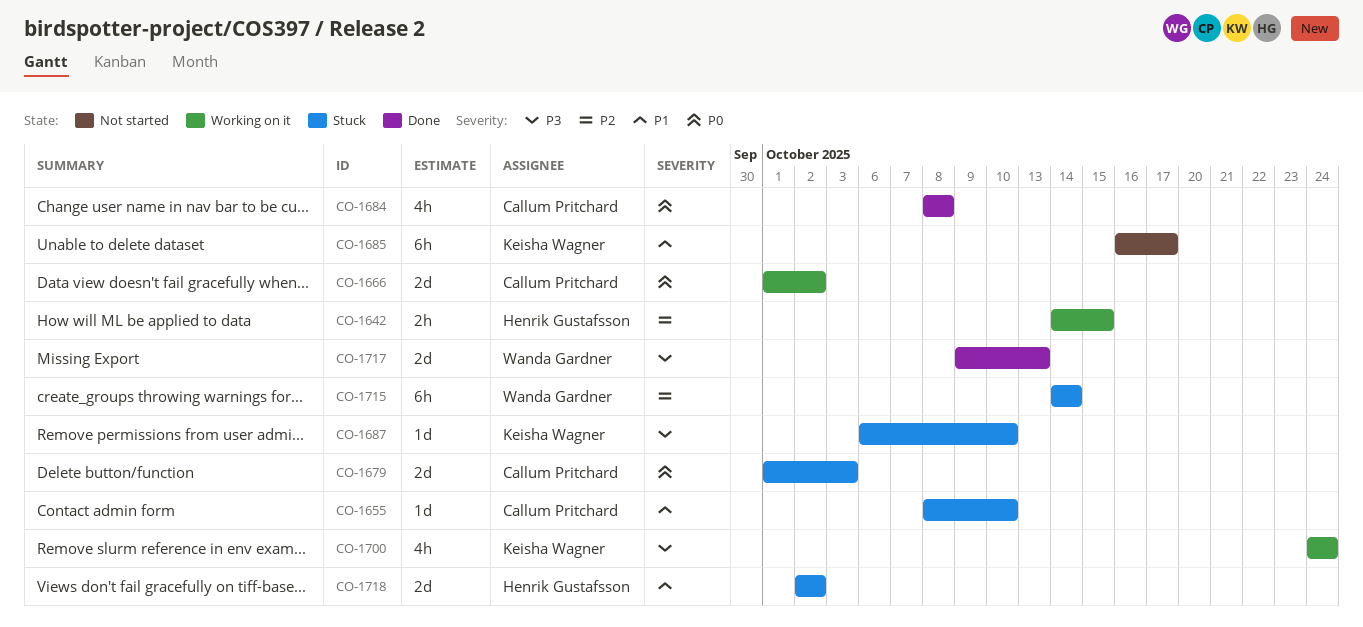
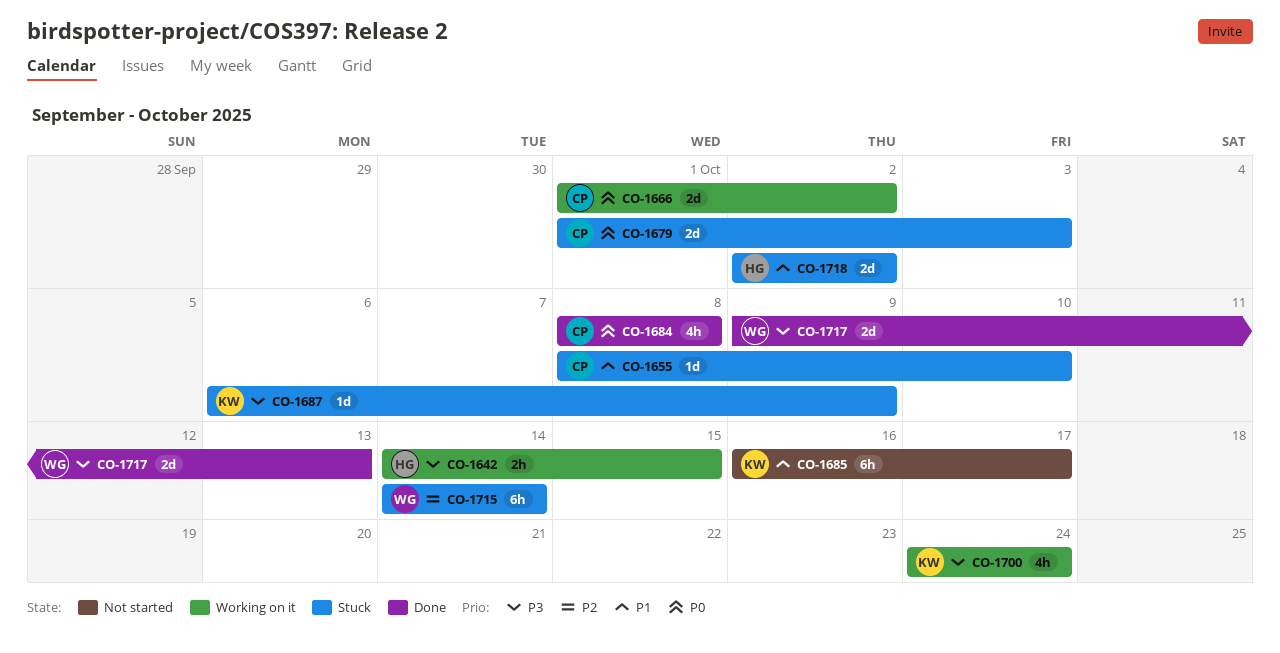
CO-1642, priority: P2 -> P3
CO-1687, due: Oct 10 -> Oct 9

